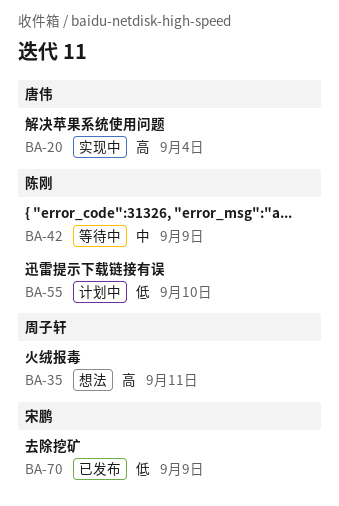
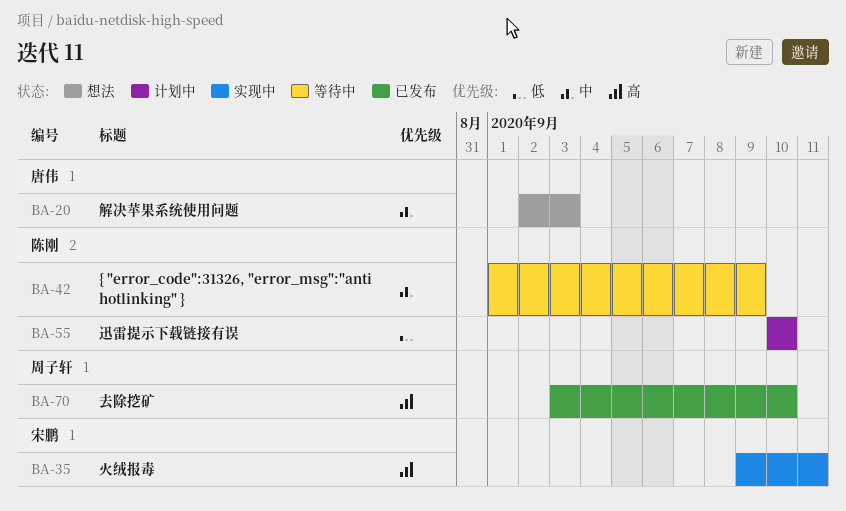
BA-20, status: 实现中 -> 想法
BA-20, priority: 高 -> 中
BA-20, due: Sep 4 -> Sep 3
BA-35, status: 想法 -> 实现中
BA-35, owner: 周子轩 -> 宋鹏
BA-70, owner: 宋鹏 -> 周子轩
BA-70, priority: 低 -> 高
BA-70, due: Sep 9 -> Sep 10

